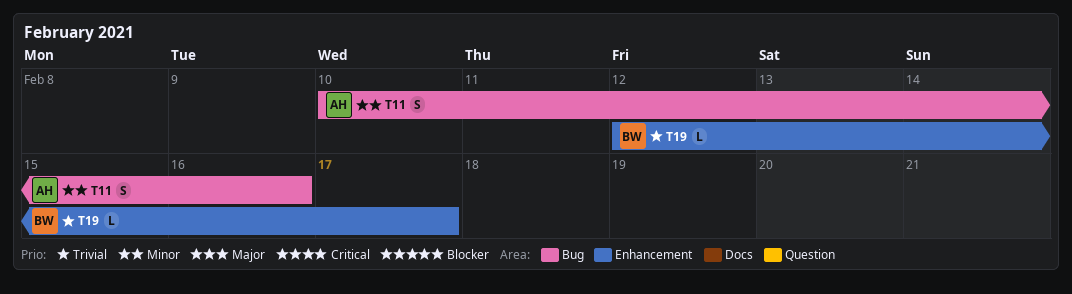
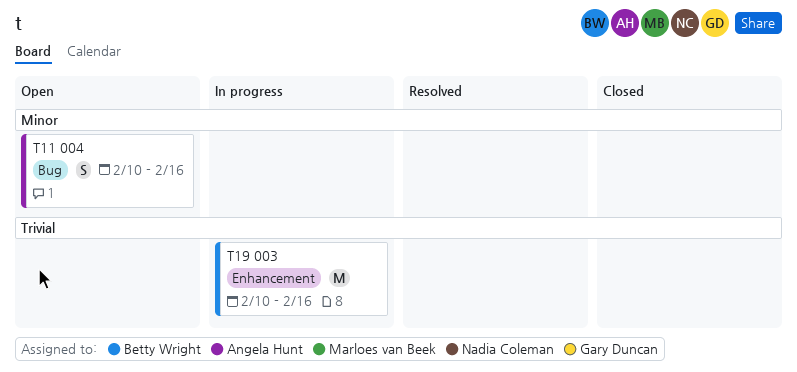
T19, estimate: L -> M
T19, start: Feb 12 -> Feb 10
T19, due: Feb 17 -> Feb 16

